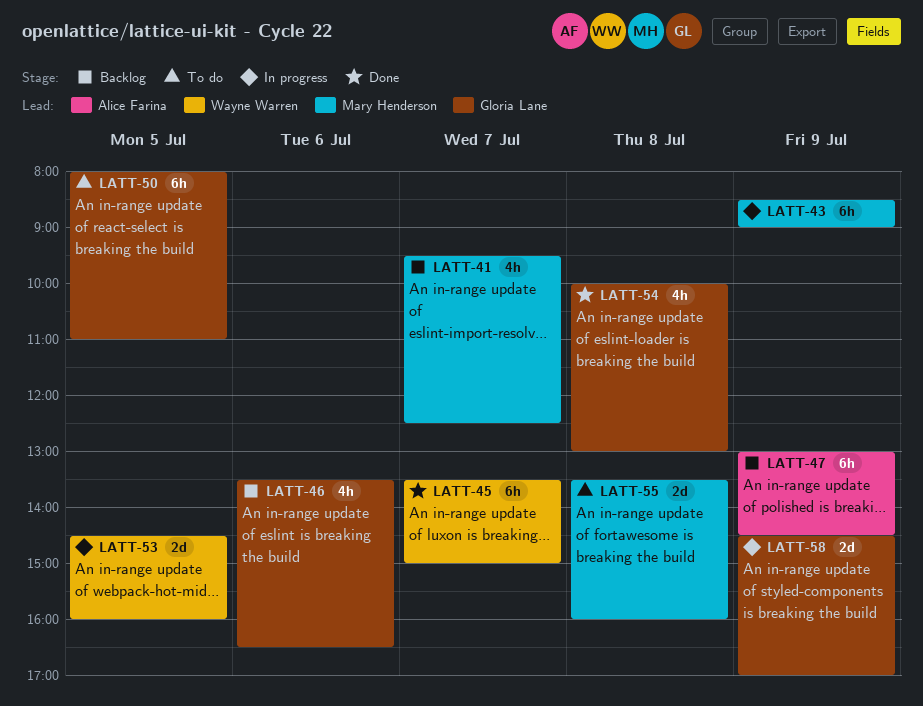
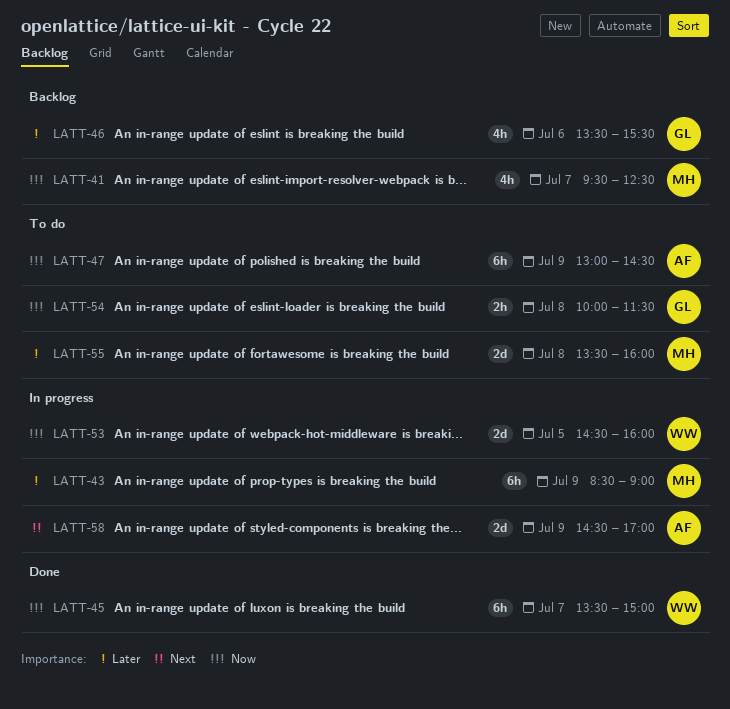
LATT-46, ends: 16:30 -> 15:30
LATT-47, status: Backlog -> To do
LATT-50: present -> none
LATT-54, status: Done -> To do
LATT-54, estimate: 4h -> 2h
LATT-54, ends: 13:00 -> 11:30
LATT-58, owner: Gloria Lane -> Alice Farina

